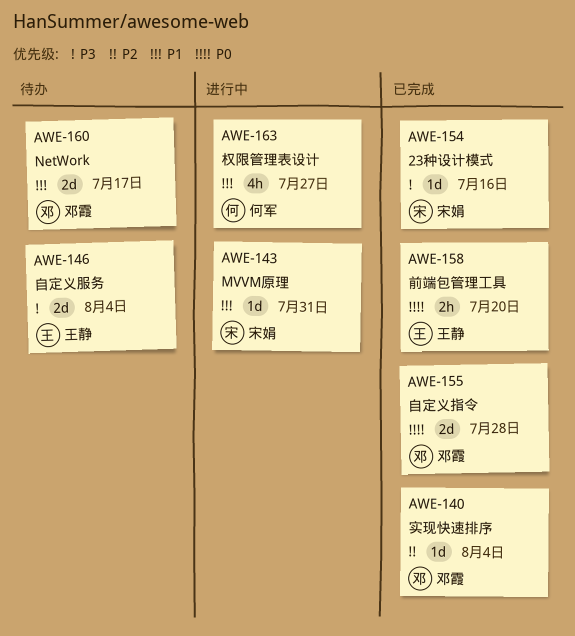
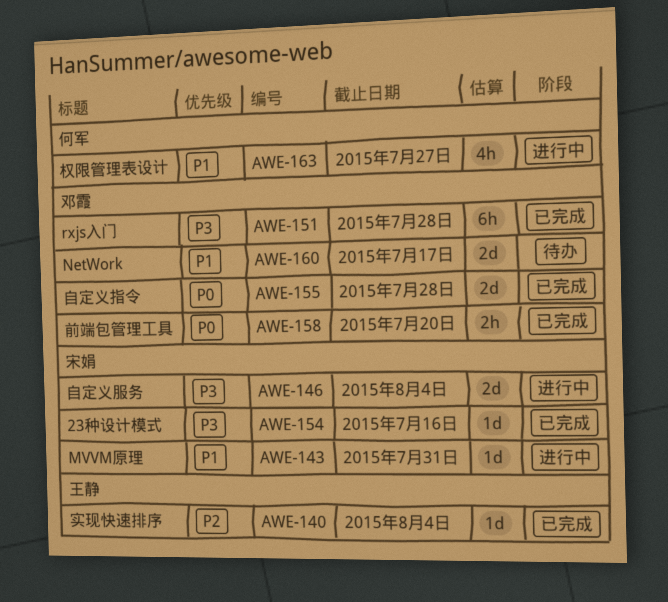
AWE-140, owner: 邓霞 -> 王静
AWE-146, status: 待办 -> 进行中
AWE-146, owner: 王静 -> 宋娟
AWE-151: none -> present
AWE-158, owner: 王静 -> 邓霞

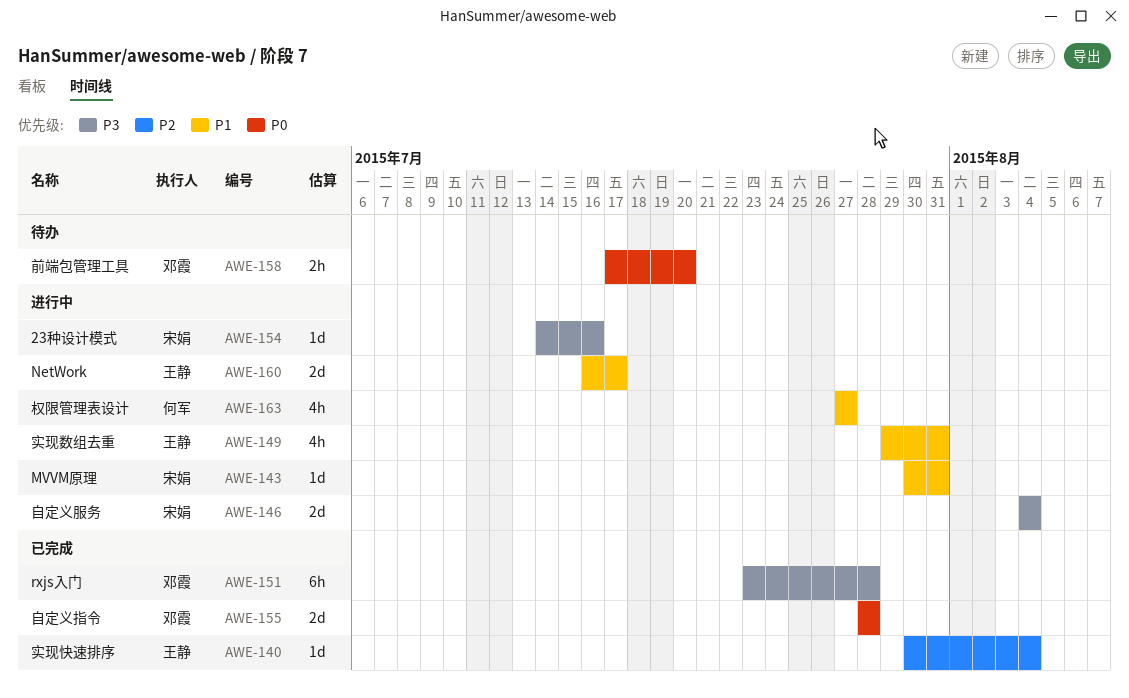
AWE-149: none -> present
AWE-154, status: 已完成 -> 进行中
AWE-158, status: 已完成 -> 待办
AWE-160, status: 待办 -> 进行中
AWE-160, owner: 邓霞 -> 王静

